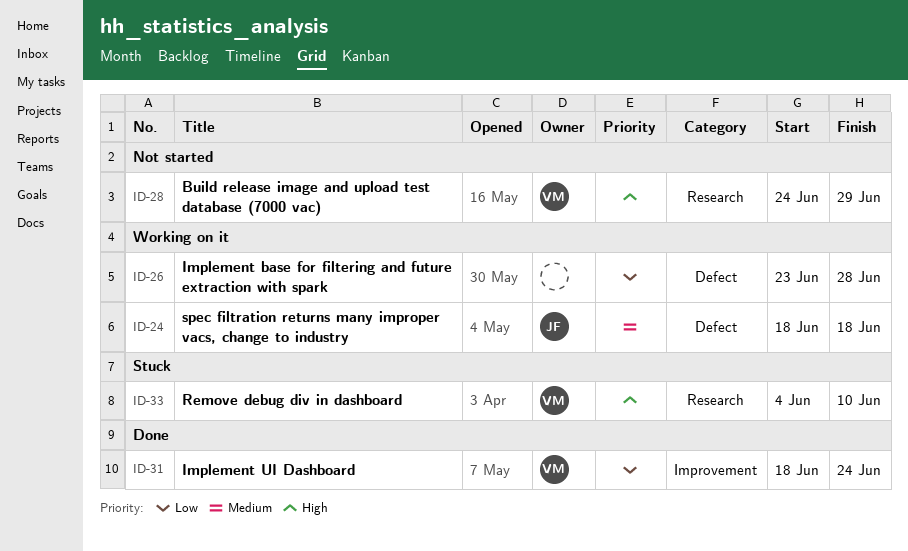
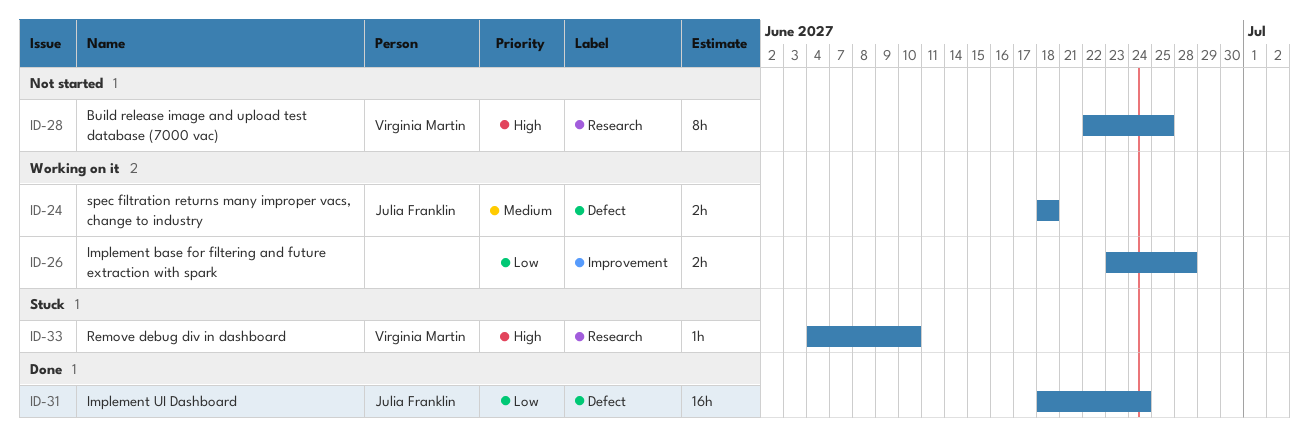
ID-26, label: Defect -> Improvement
ID-28, start: Jun 24 -> Jun 22
ID-28, due: Jun 29 -> Jun 25
ID-31, owner: Virginia Martin -> Julia Franklin
ID-31, label: Improvement -> Defect

